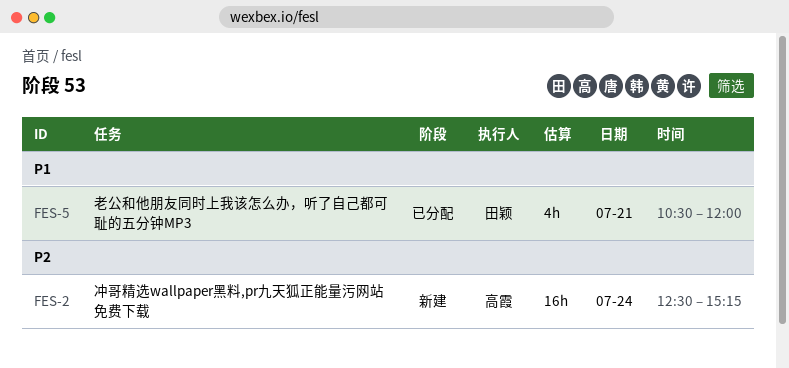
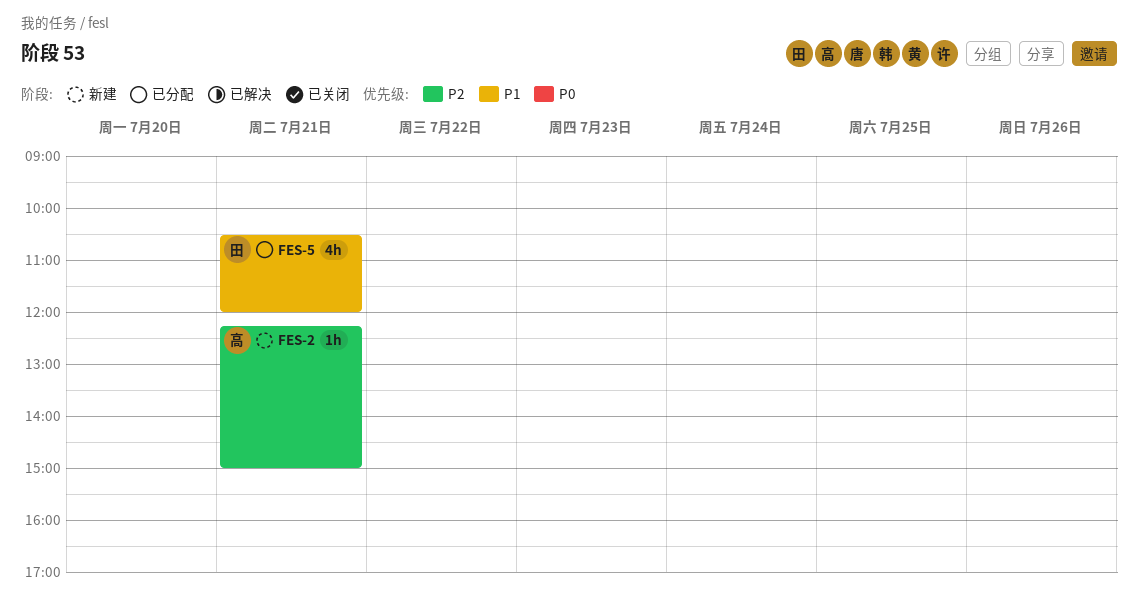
FES-2, estimate: 16h -> 1h
FES-2, day: Jul 24 -> Jul 21
FES-2, begins: 12:30 -> 12:15
FES-2, ends: 15:15 -> 15:00

